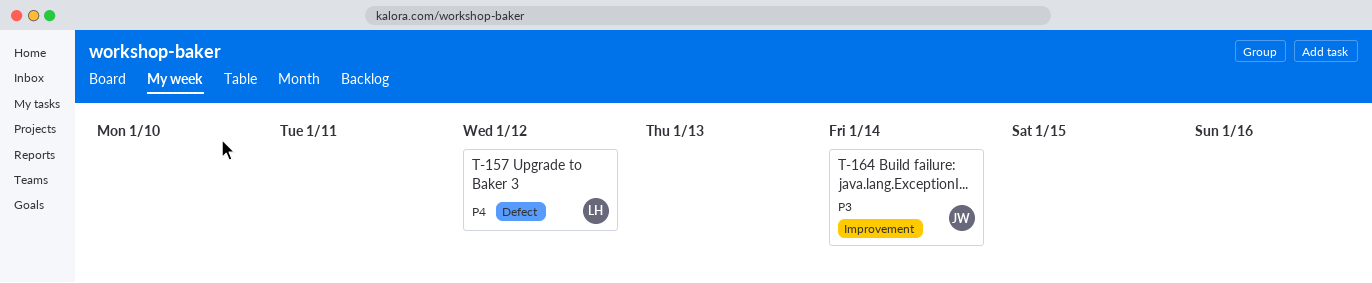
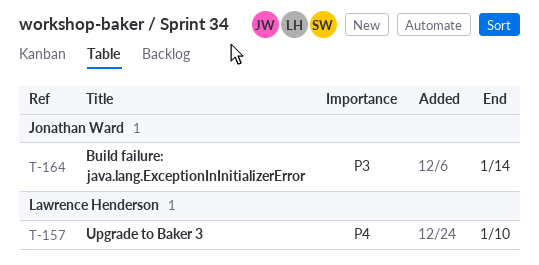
T-157, due: Jan 12 -> Jan 10

